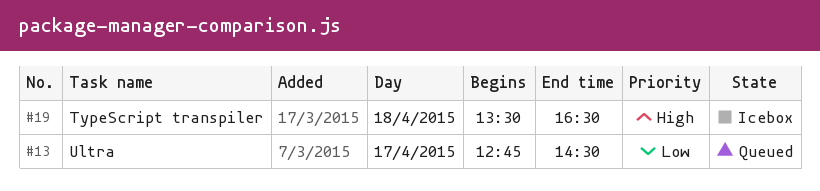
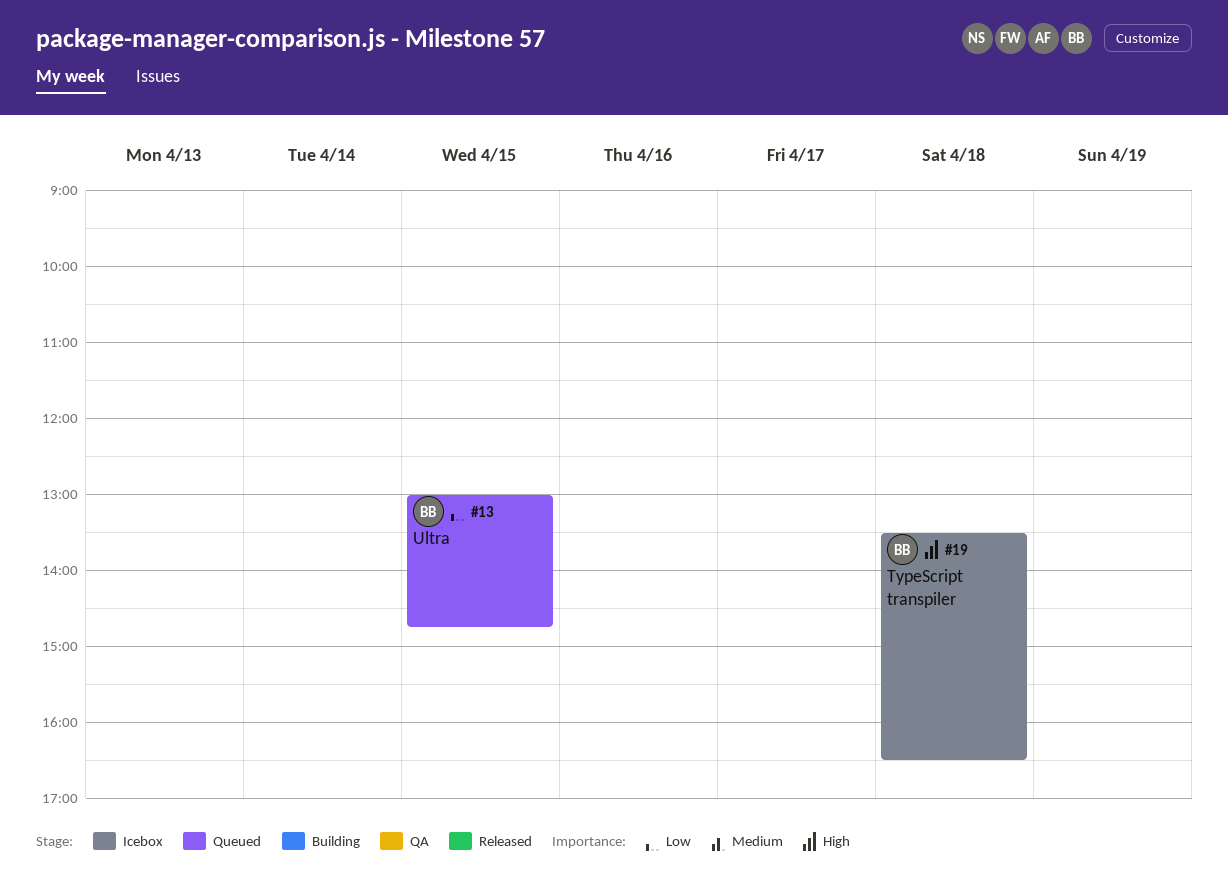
#13, day: Apr 17 -> Apr 15
#13, begins: 12:45 -> 13:00
#13, ends: 14:30 -> 14:45

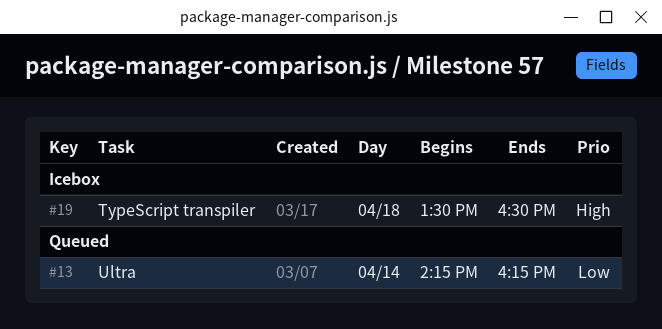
#13, day: Apr 15 -> Apr 14
#13, begins: 13:00 -> 14:15
#13, ends: 14:45 -> 16:15

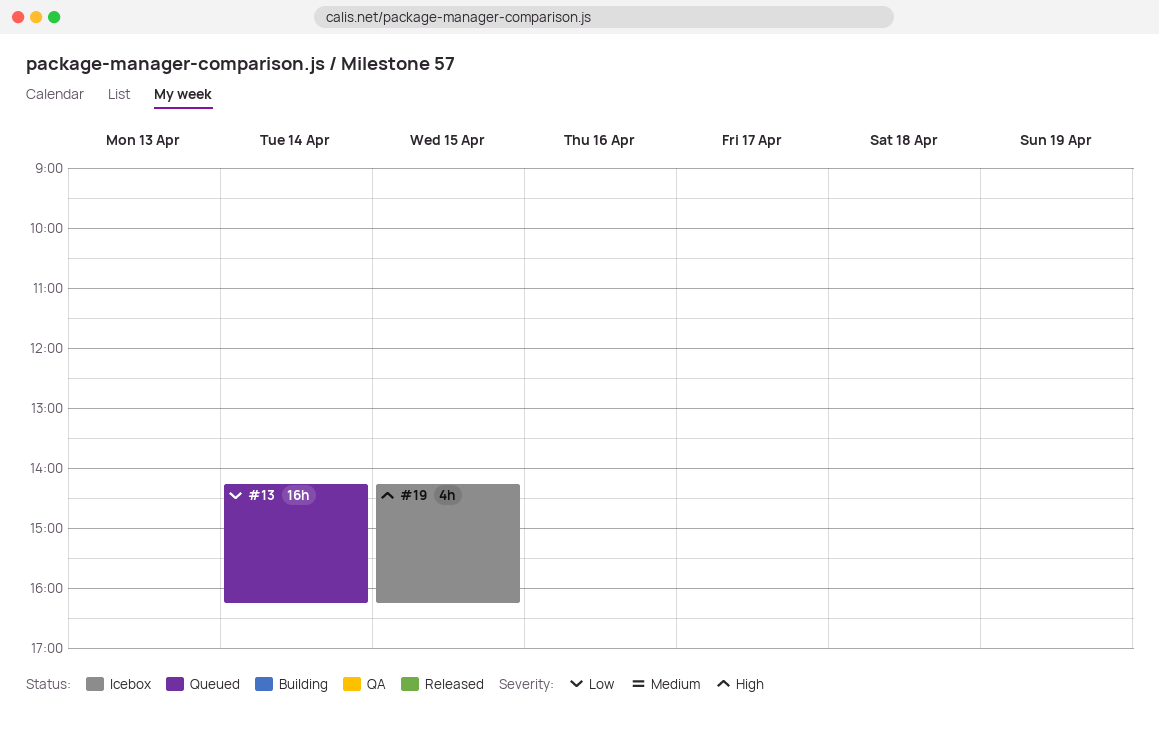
#19, day: Apr 18 -> Apr 15
#19, begins: 13:30 -> 14:15
#19, ends: 16:30 -> 16:15

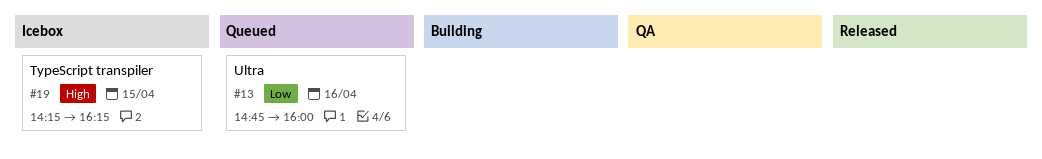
#13, day: Apr 14 -> Apr 16
#13, begins: 14:15 -> 14:45
#13, ends: 16:15 -> 16:00

